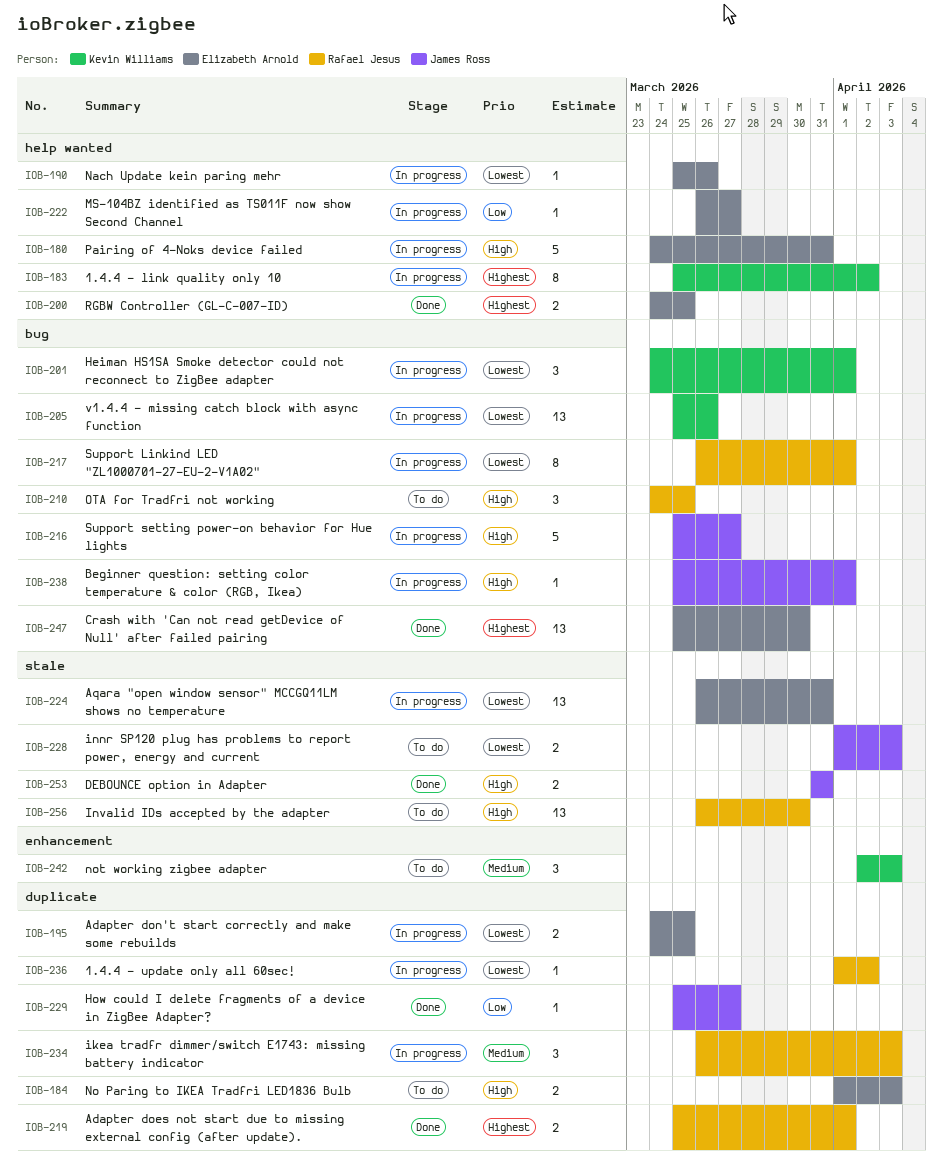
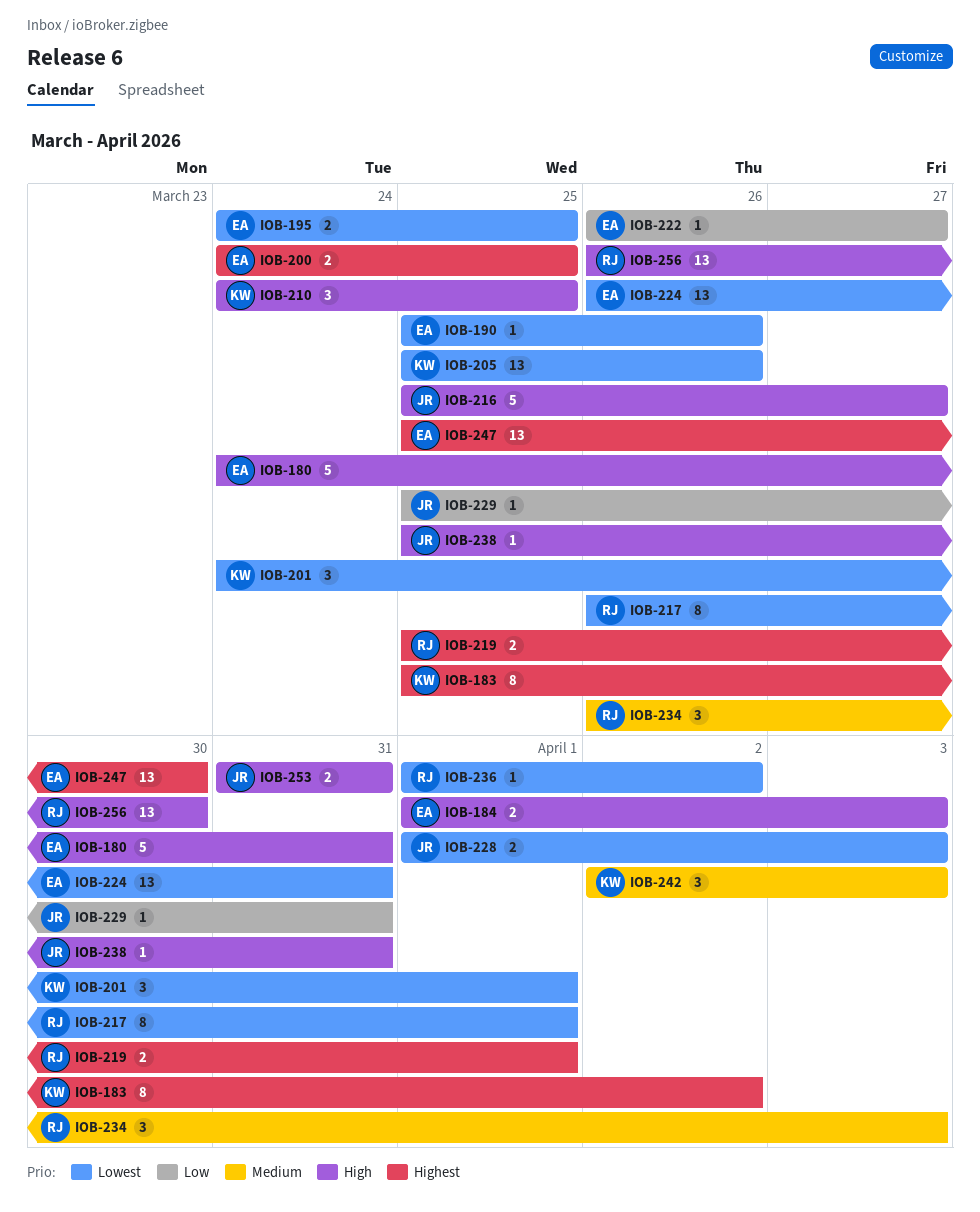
IOB-210, owner: Rafael Jesus -> Kevin Williams
IOB-229, due: Mar 27 -> Mar 31
IOB-238, due: Apr 1 -> Mar 31

